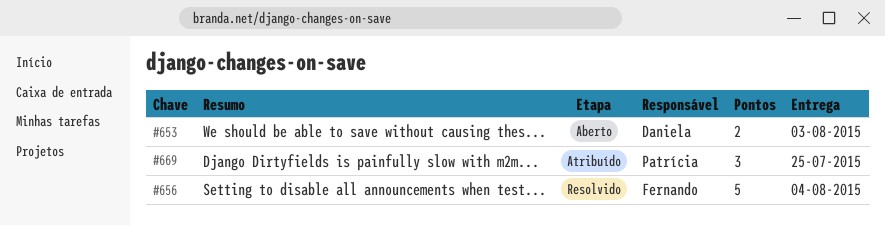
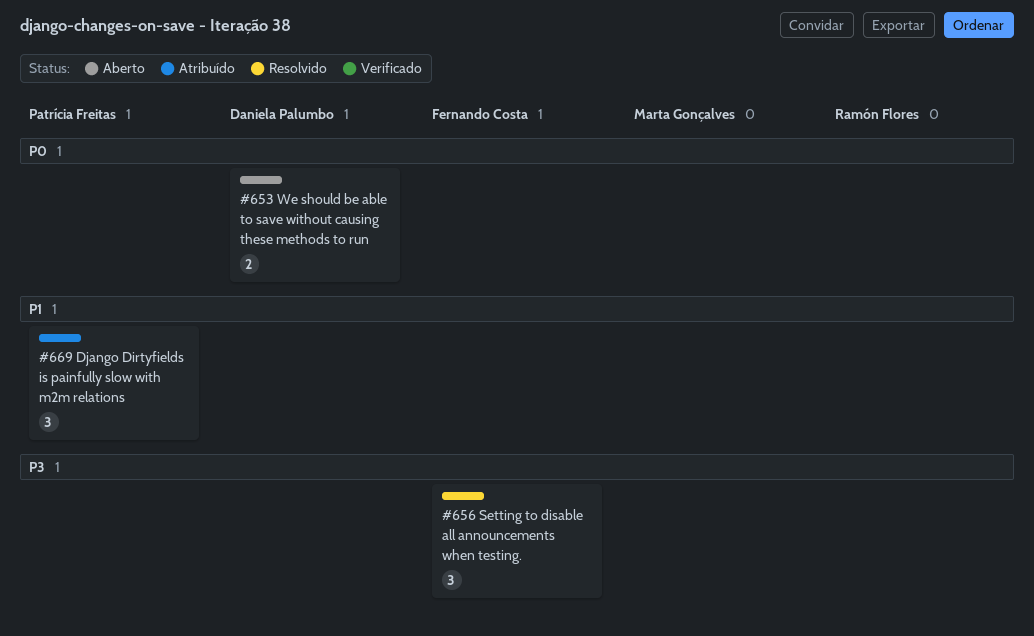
#656, estimate: 5 -> 3

